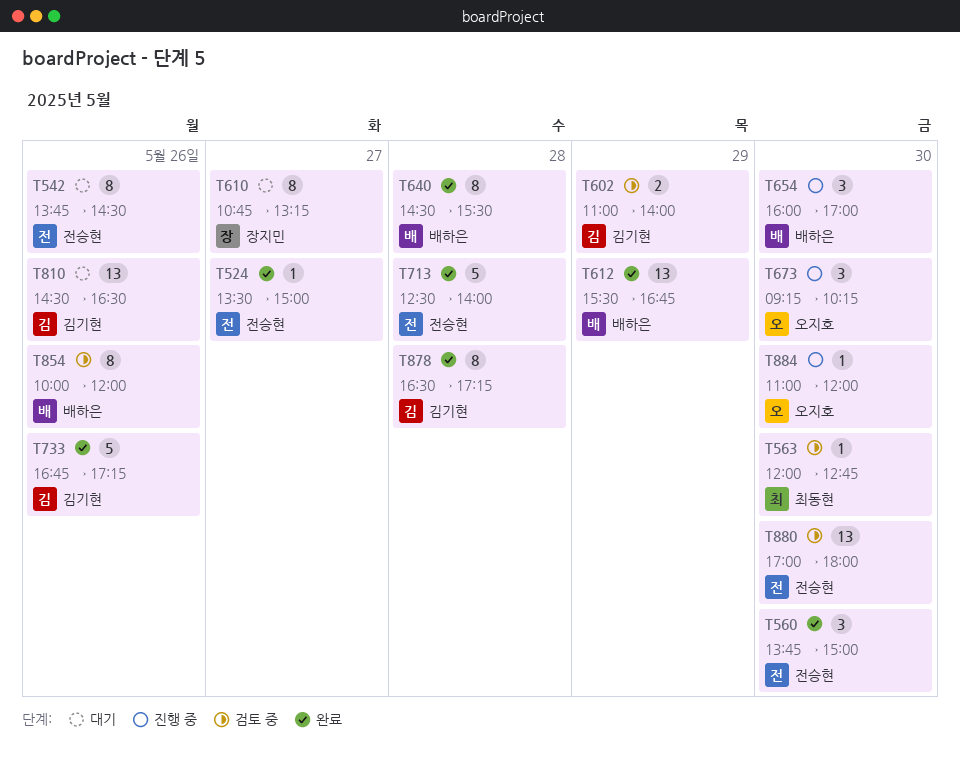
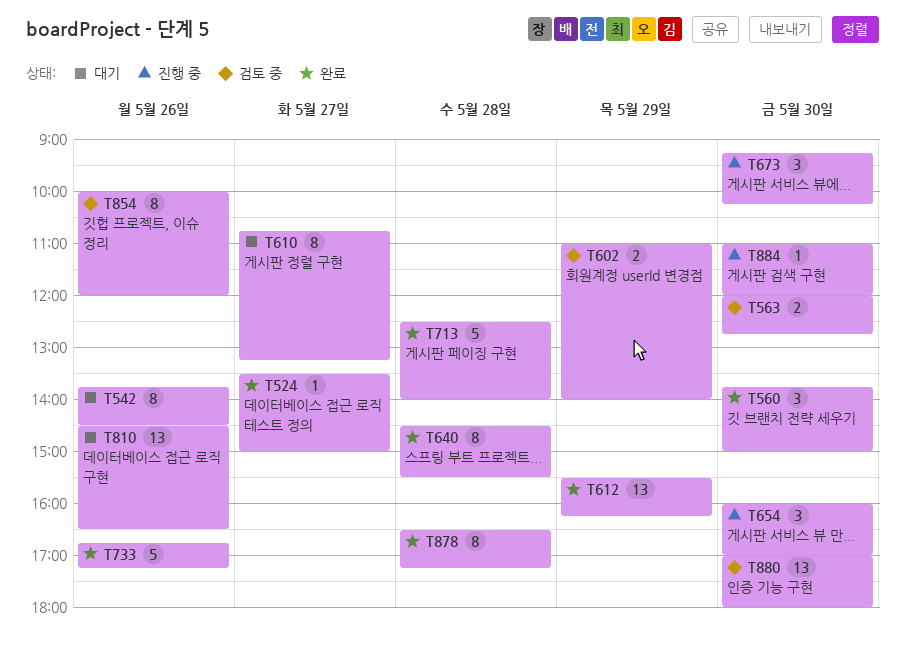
T563, estimate: 1 -> 2
T612, ends: 16:45 -> 16:15

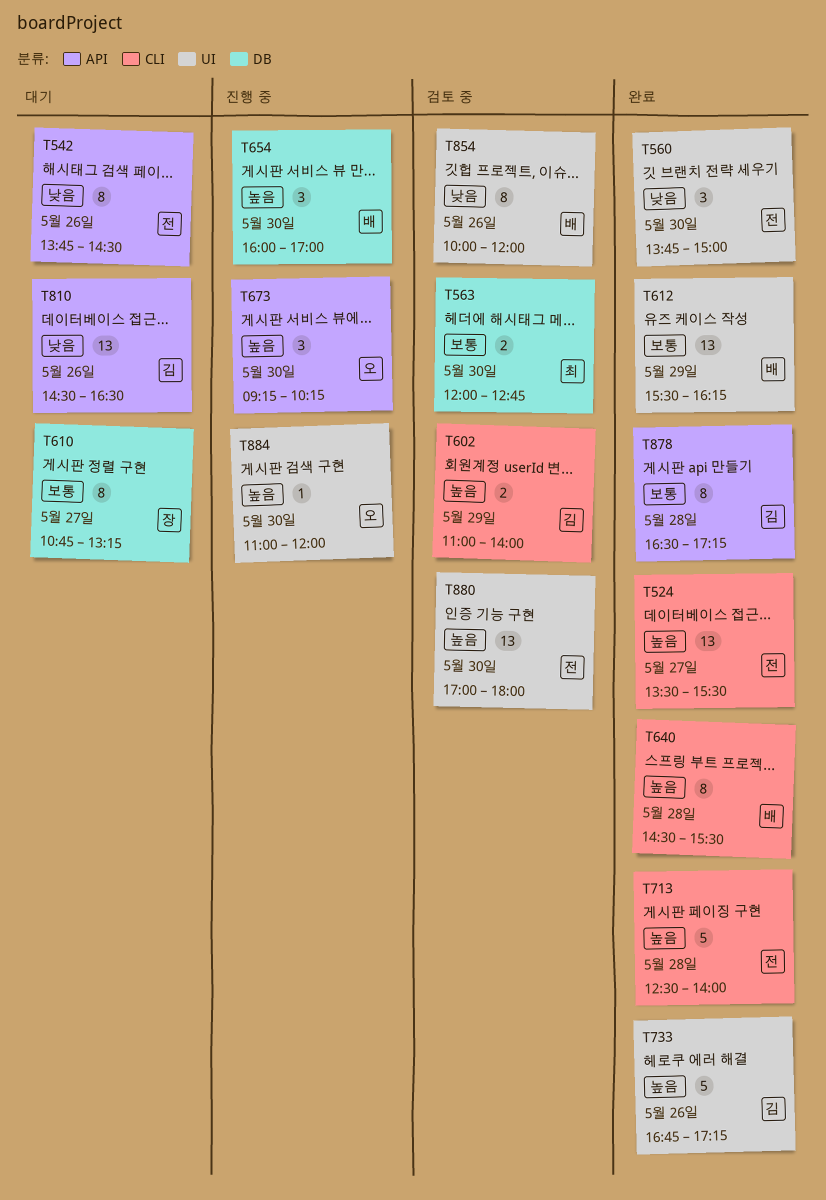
T524, estimate: 1 -> 13
T524, ends: 15:00 -> 15:30

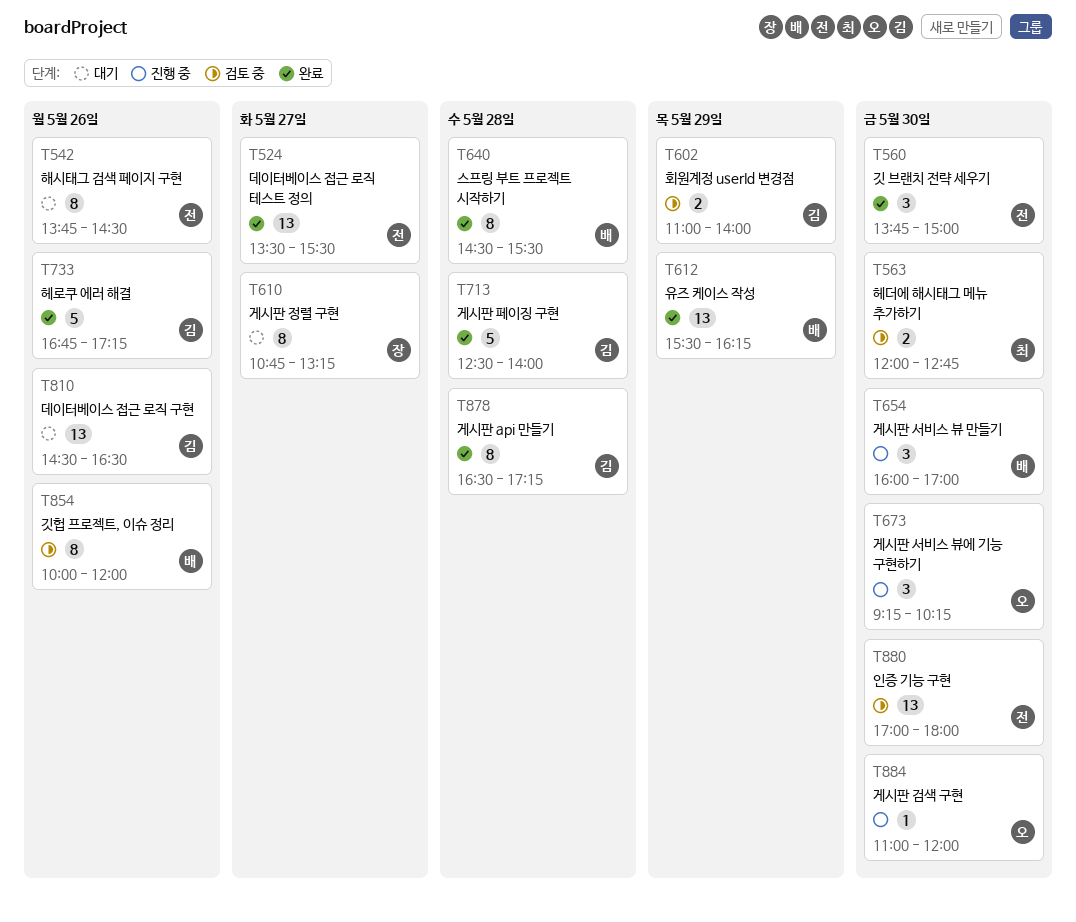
T713, owner: 전 -> 김

